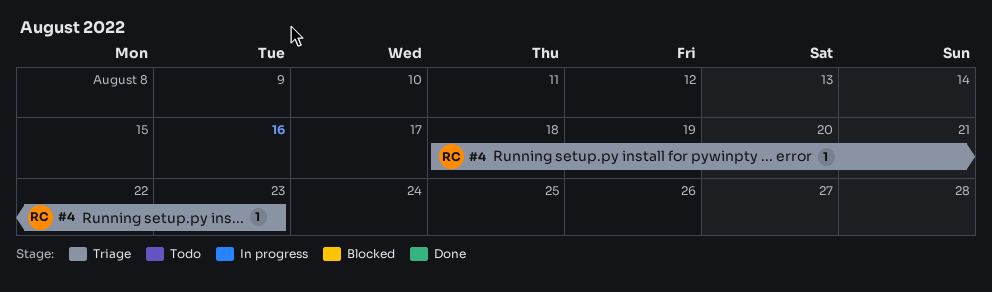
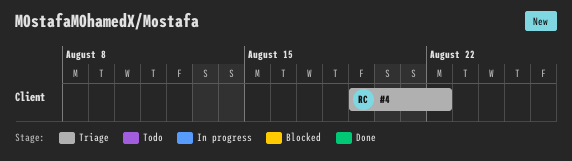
#4, start: Aug 18 -> Aug 19
#4, due: Aug 23 -> Aug 22

